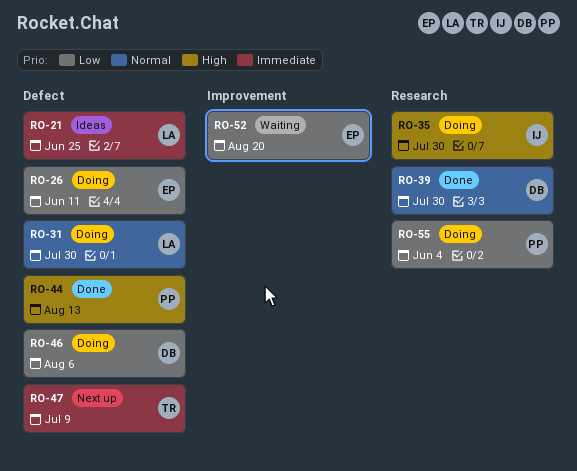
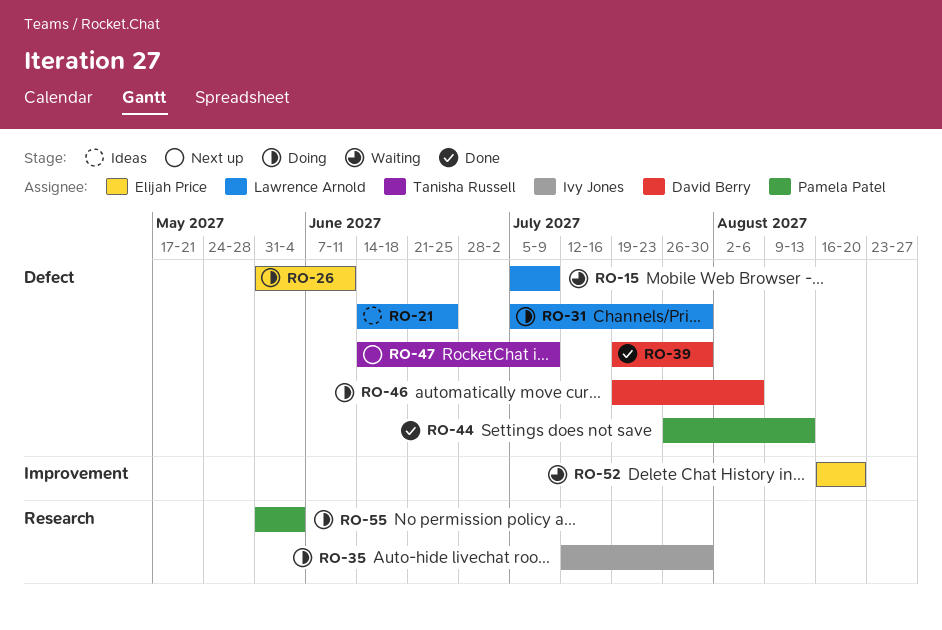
RO-15: none -> present
RO-39, label: Research -> Defect

